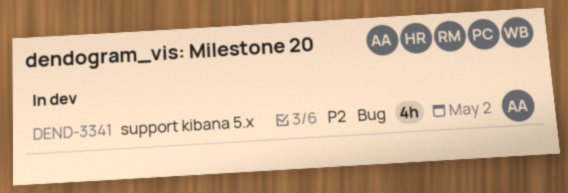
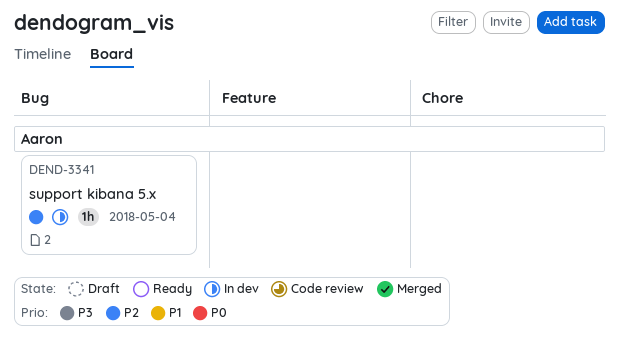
DEND-3341, estimate: 4h -> 1h
DEND-3341, due: May 2 -> May 4

